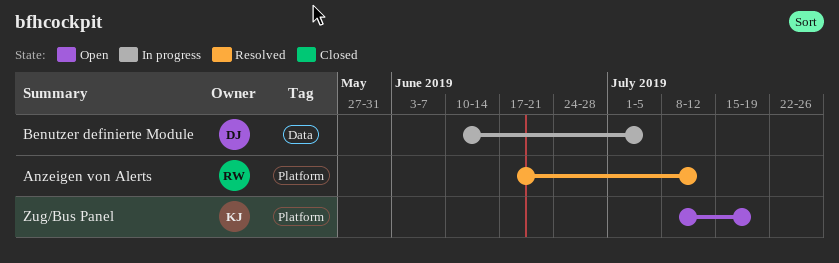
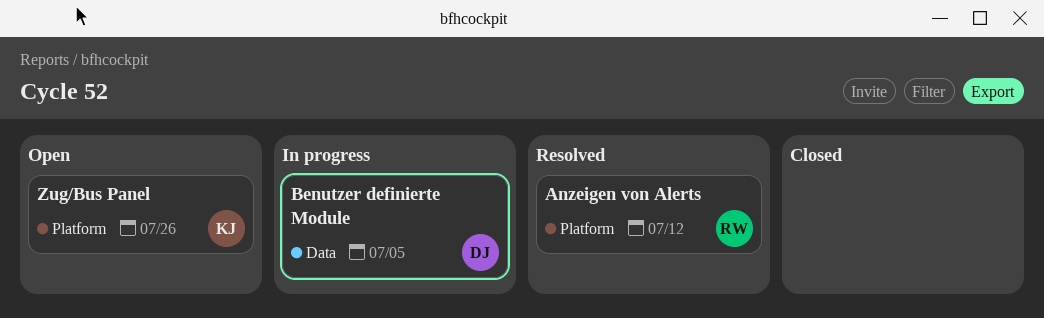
Zug/Bus Panel, due: Jul 19 -> Jul 26

